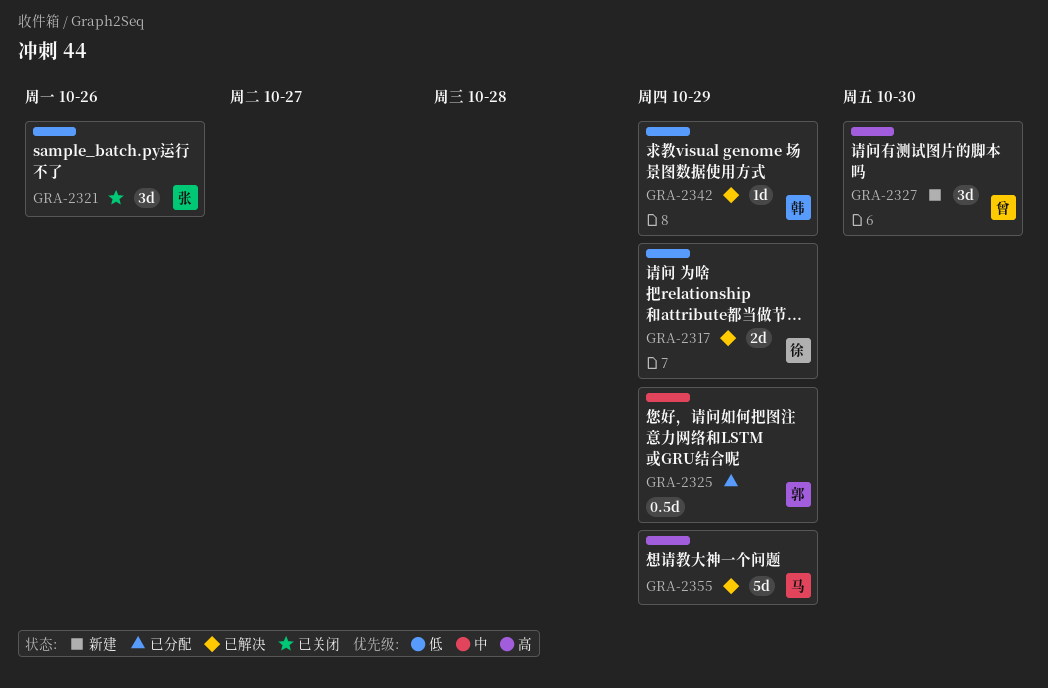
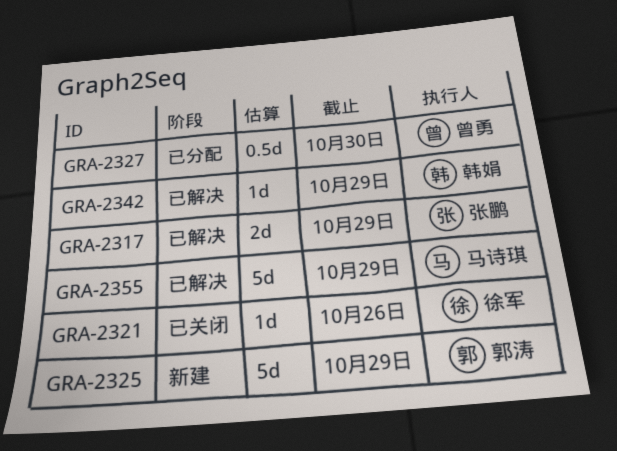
GRA-2317, owner: 徐军 -> 张鹏
GRA-2321, owner: 张鹏 -> 徐军
GRA-2321, estimate: 3d -> 1d
GRA-2325, status: 已分配 -> 新建
GRA-2325, estimate: 0.5d -> 5d
GRA-2327, status: 新建 -> 已分配
GRA-2327, estimate: 3d -> 0.5d

